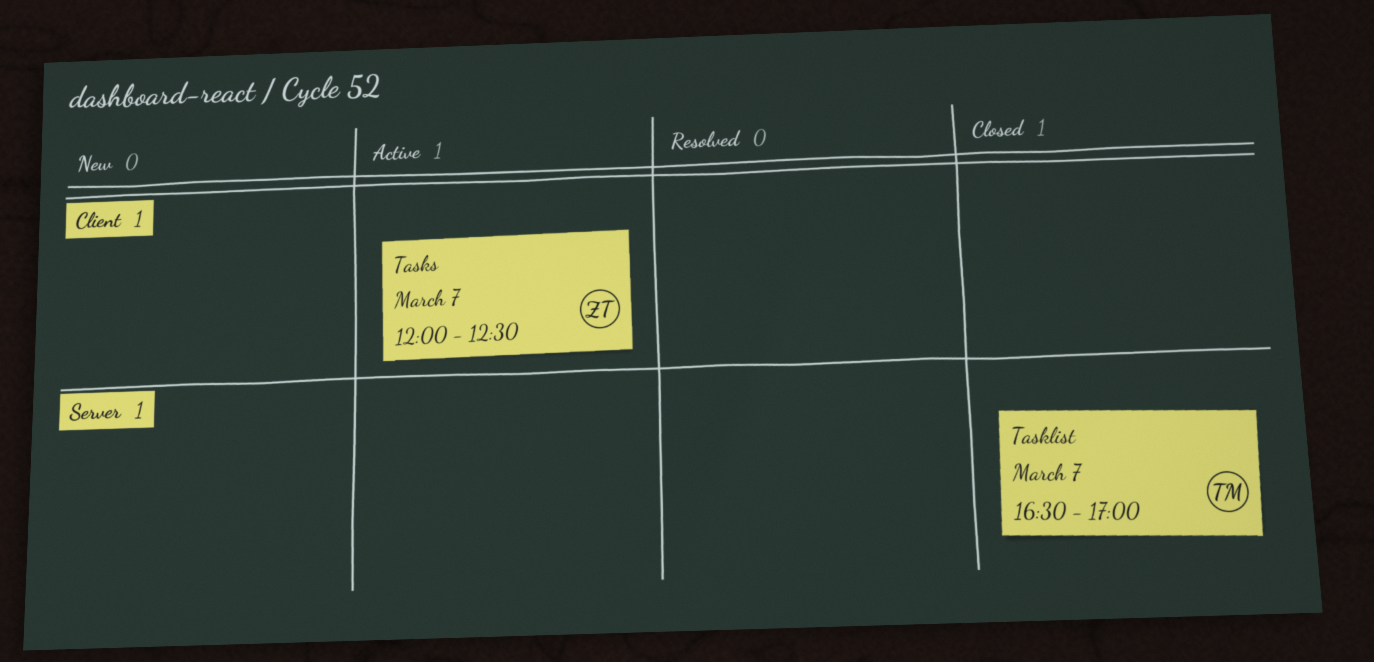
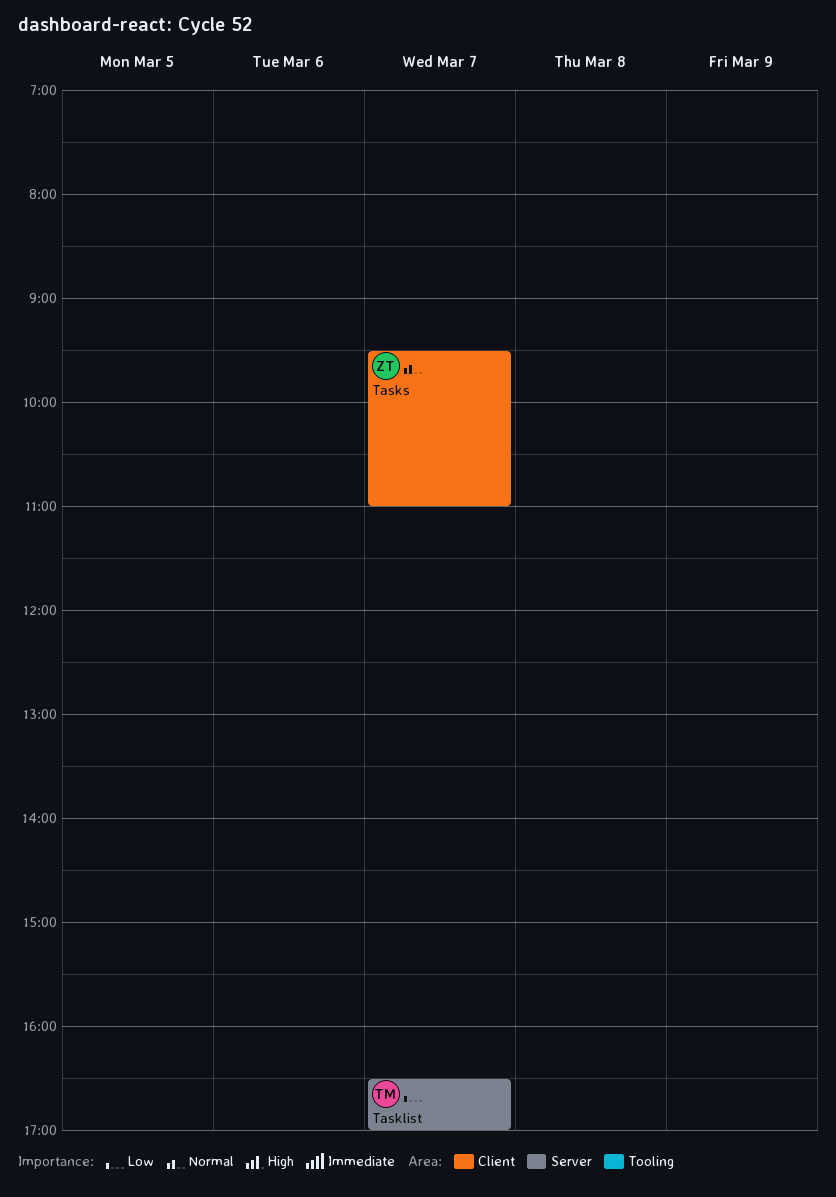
Tasks, begins: 12:00 -> 09:30
Tasks, ends: 12:30 -> 11:00

